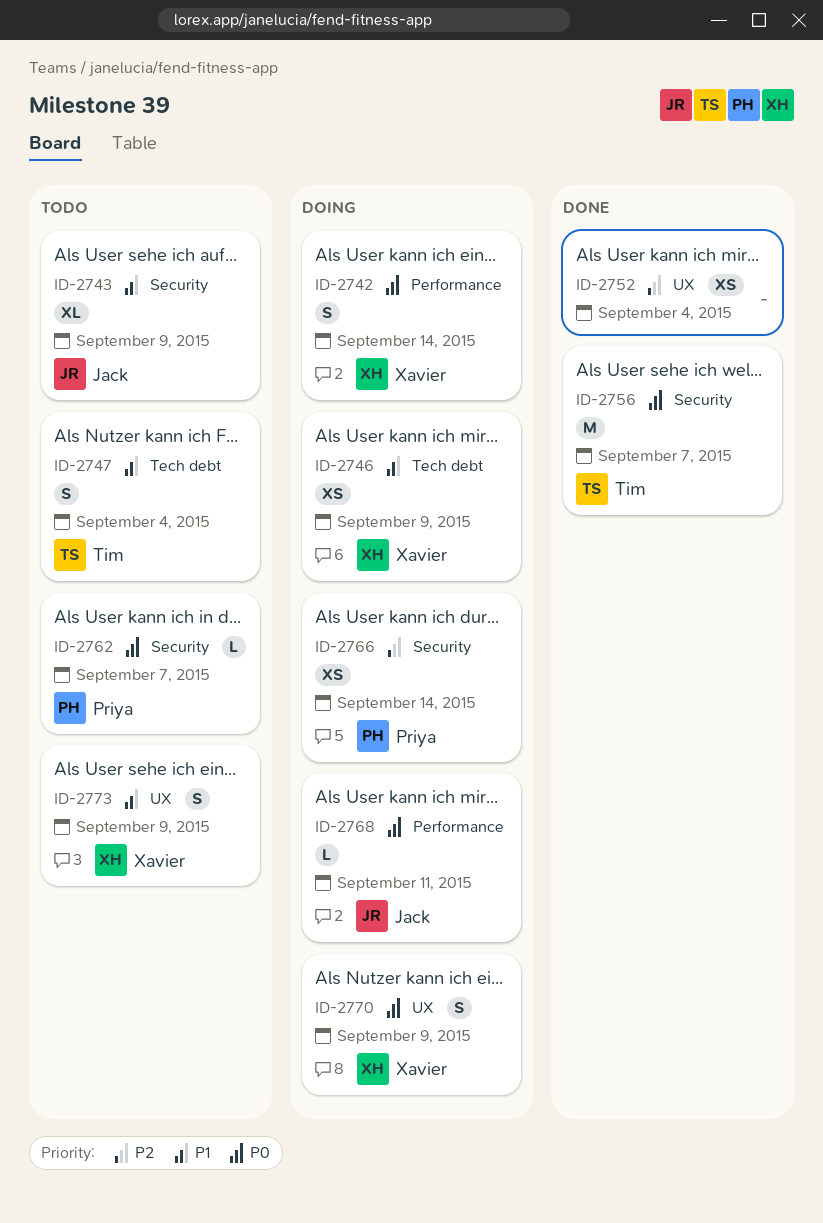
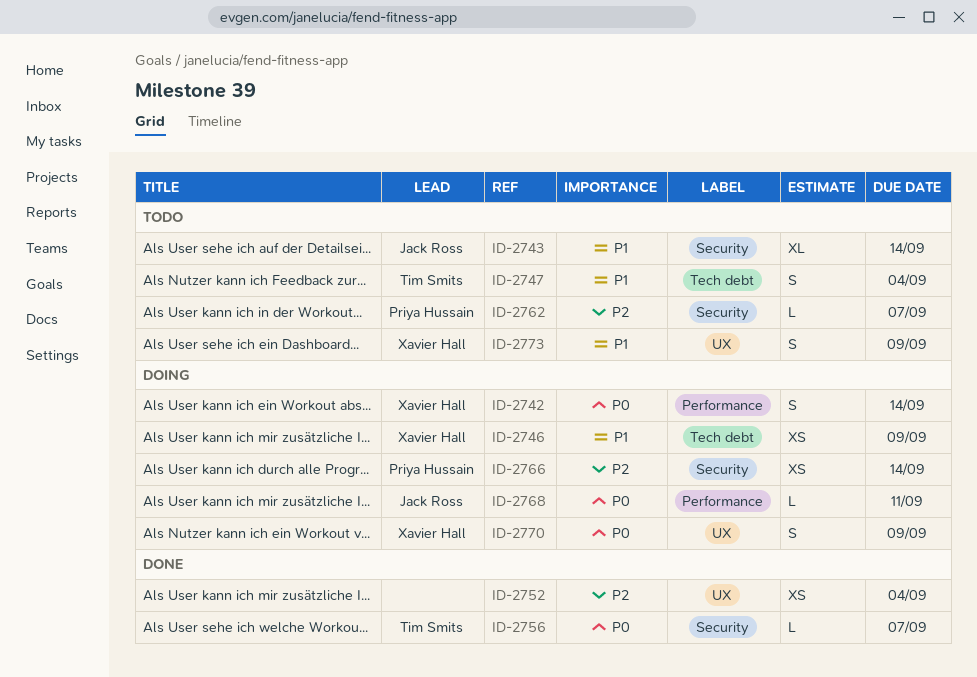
ID-2743, due: Sep 9 -> Sep 14
ID-2756, estimate: M -> L
ID-2762, priority: P0 -> P2

